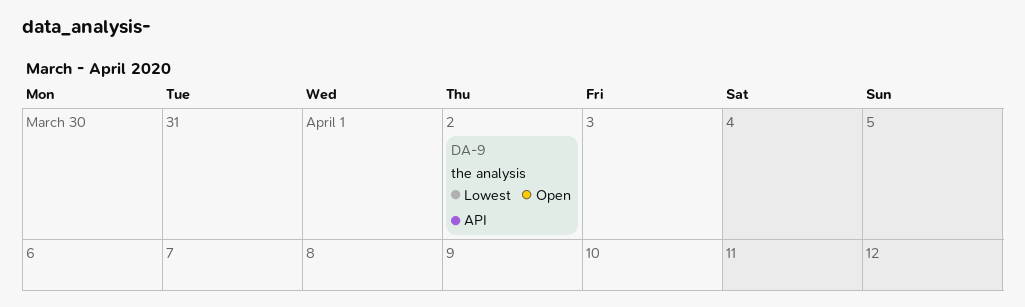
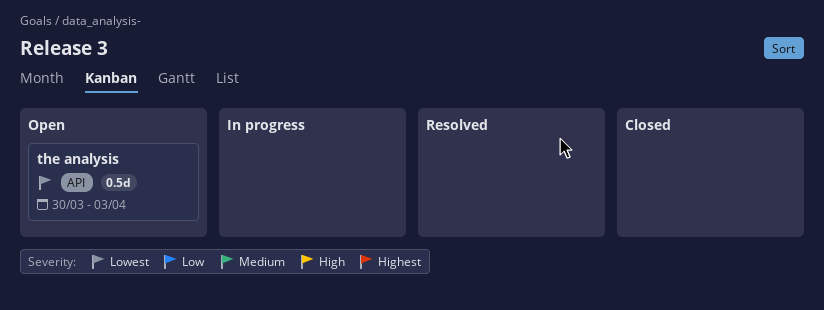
the analysis, due: Apr 2 -> Apr 3

